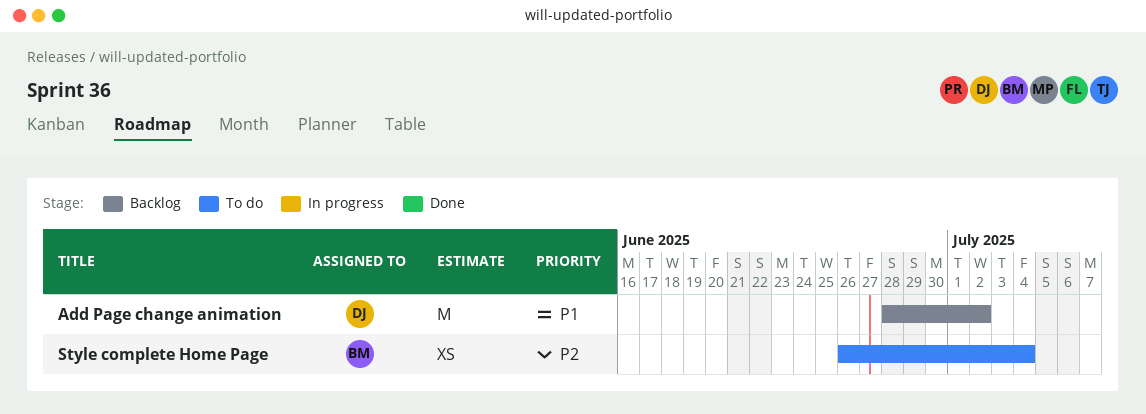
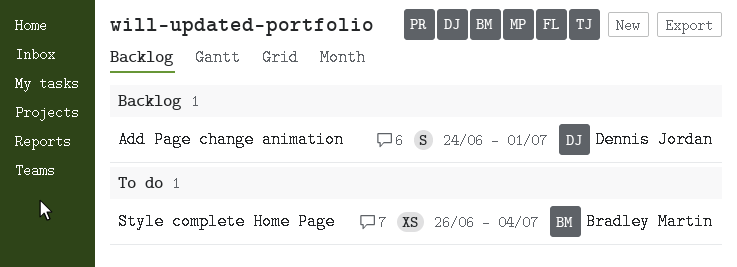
Add Page change animation, estimate: M -> S
Add Page change animation, start: Jun 28 -> Jun 24
Add Page change animation, due: Jul 2 -> Jul 1

